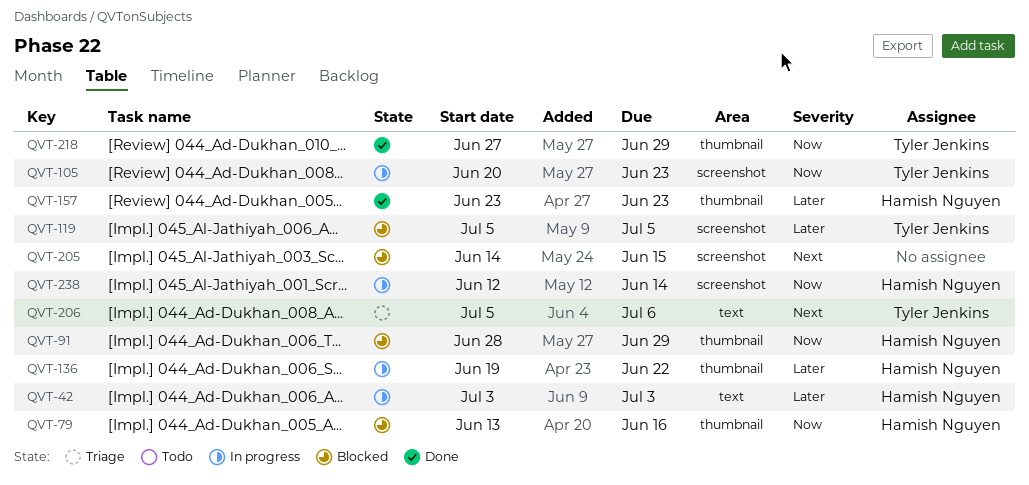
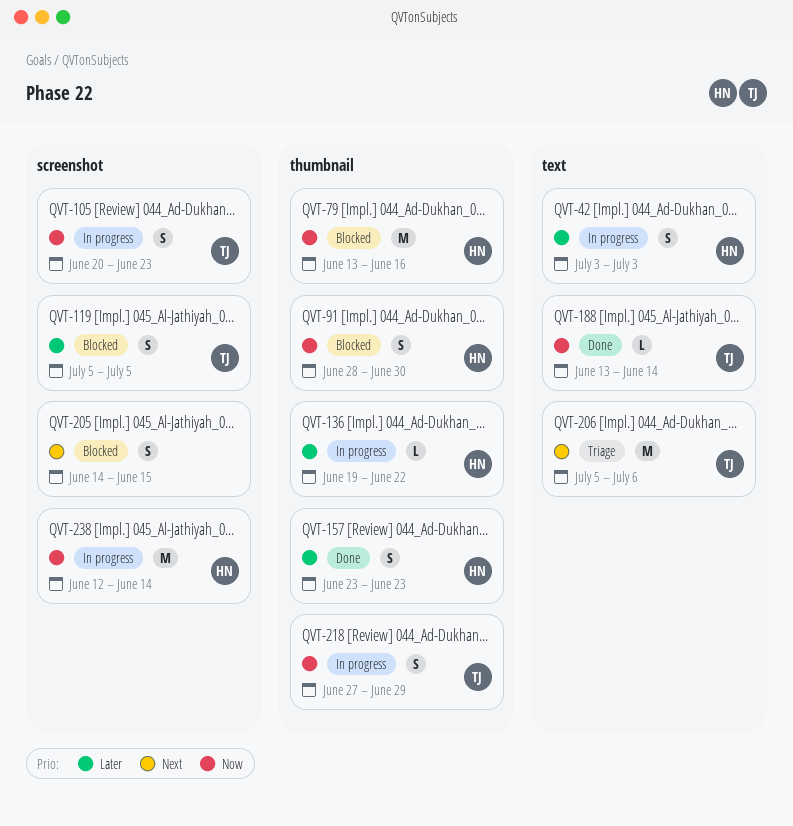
QVT-91, due: Jun 29 -> Jun 30
QVT-188: none -> present
QVT-218, status: Done -> In progress

